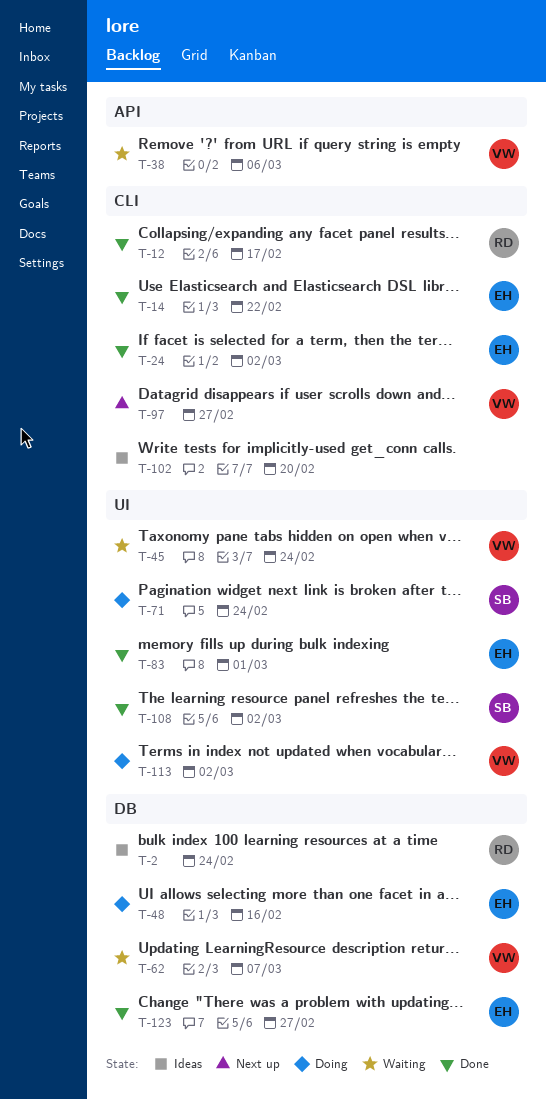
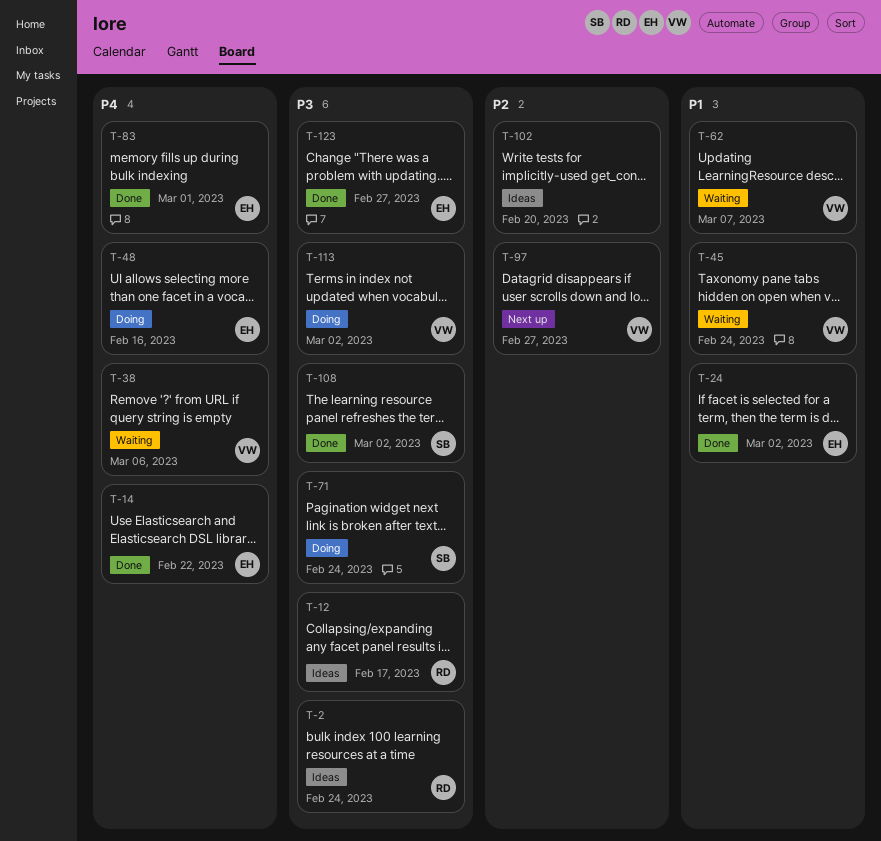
T-12, status: Done -> Ideas

